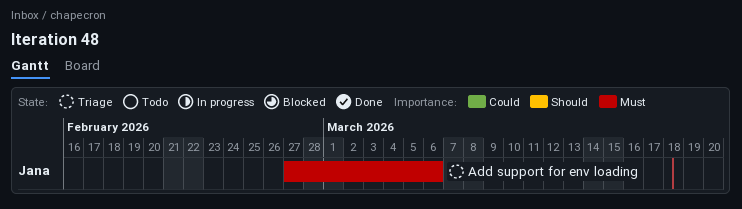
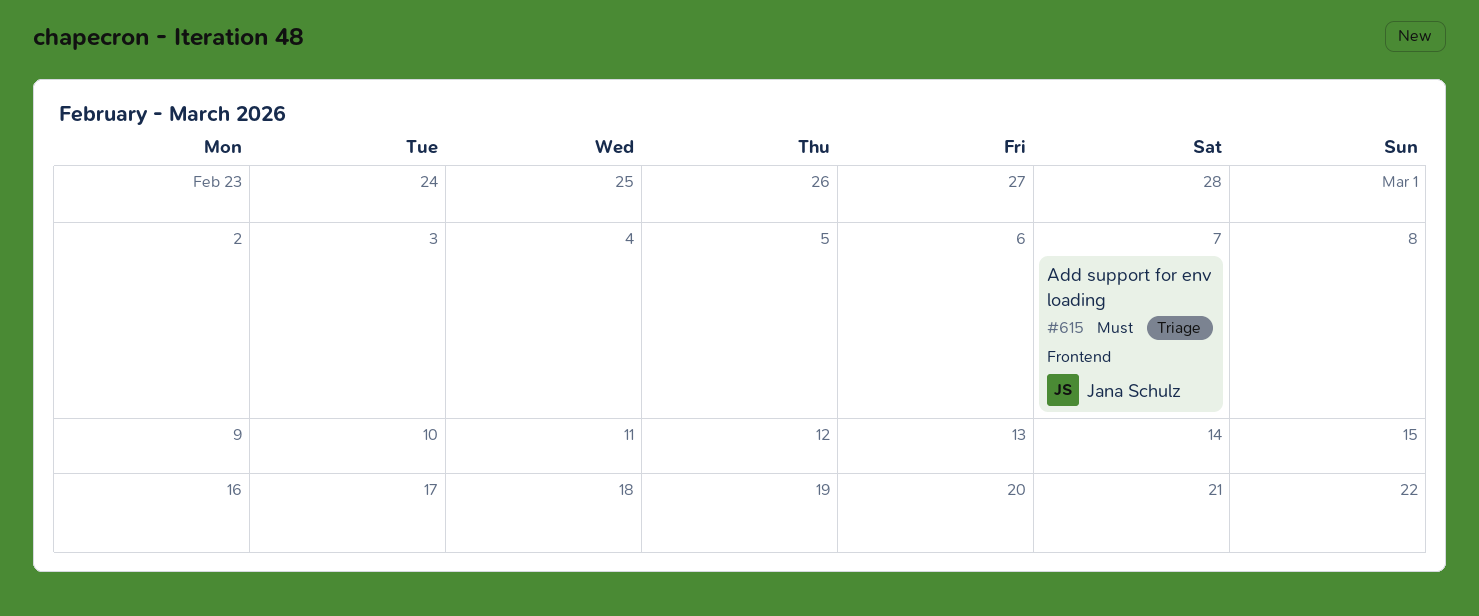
Add support for env loading, due: Mar 6 -> Mar 7

